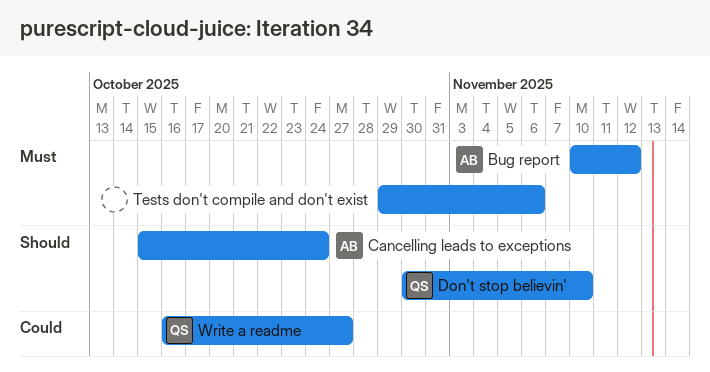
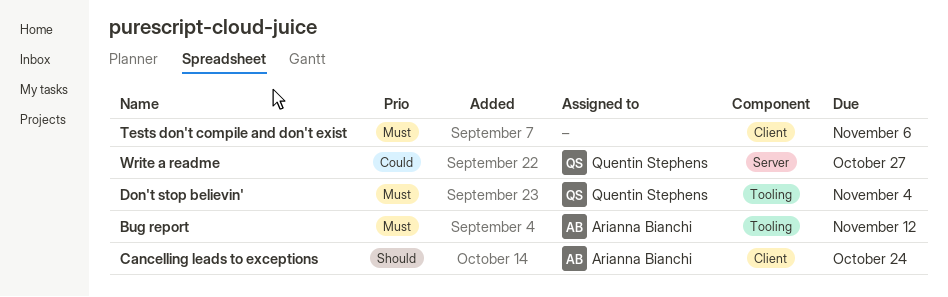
Don't stop believin', priority: Should -> Must
Don't stop believin', due: Nov 10 -> Nov 4

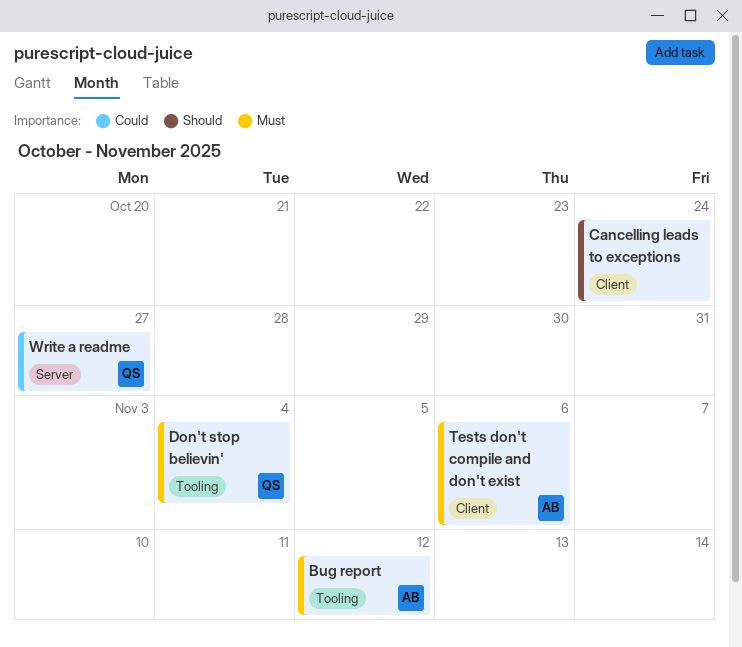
Cancelling leads to exceptions, owner: Arianna Bianchi -> none
Tests don't compile and don't exist, owner: none -> Arianna Bianchi

